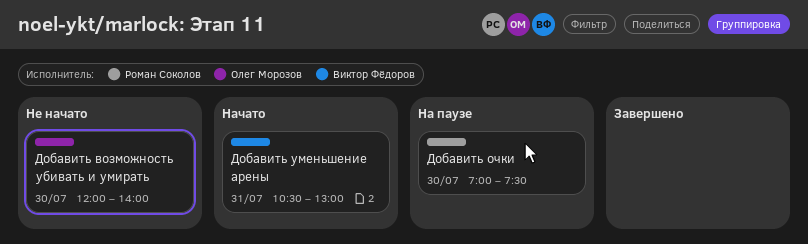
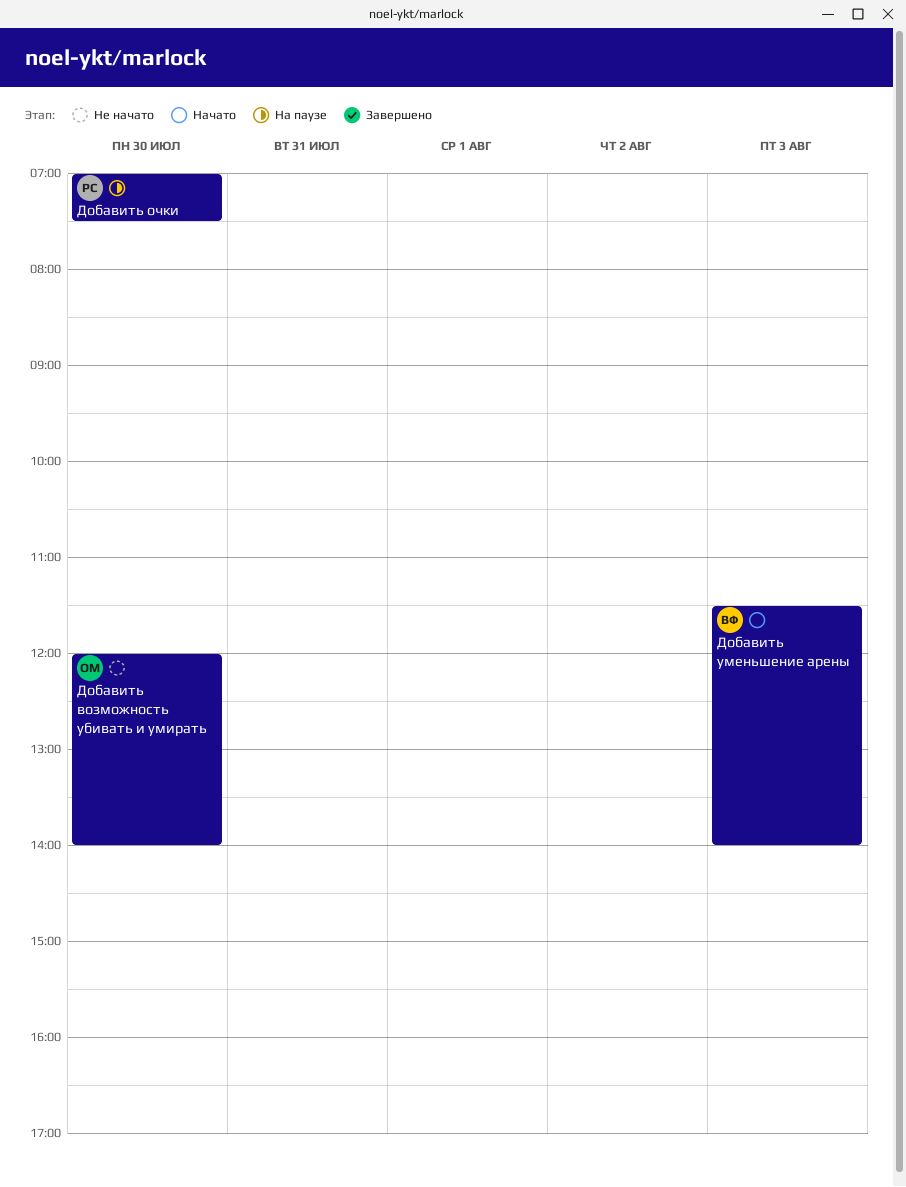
Добавить уменьшение арены, day: Jul 31 -> Aug 3
Добавить уменьшение арены, begins: 10:30 -> 11:30
Добавить уменьшение арены, ends: 13:00 -> 14:00

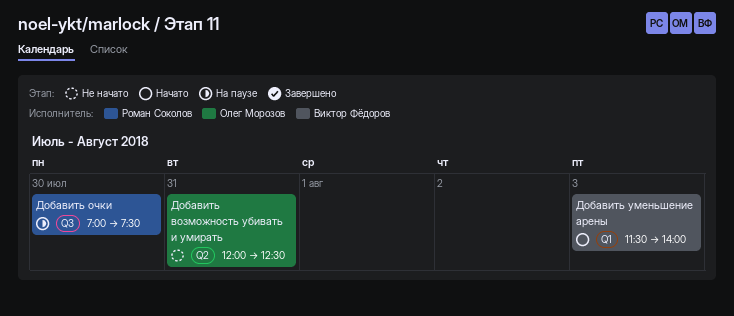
Добавить возможность убивать и умирать, day: Jul 30 -> Jul 31
Добавить возможность убивать и умирать, ends: 14:00 -> 12:30

